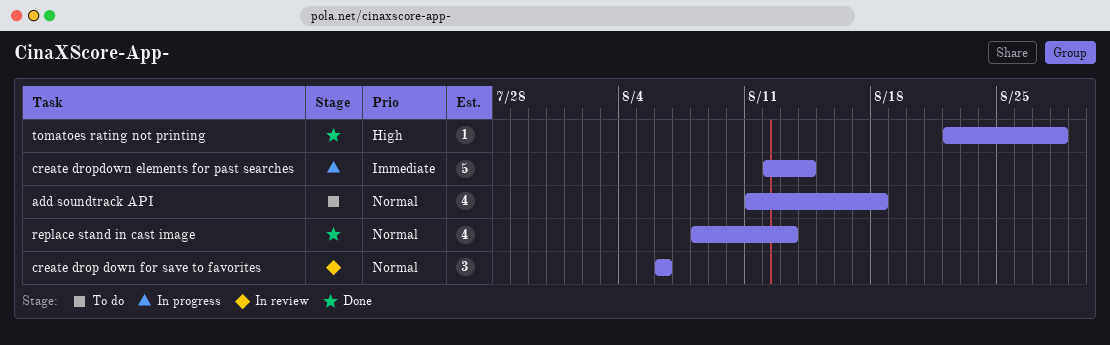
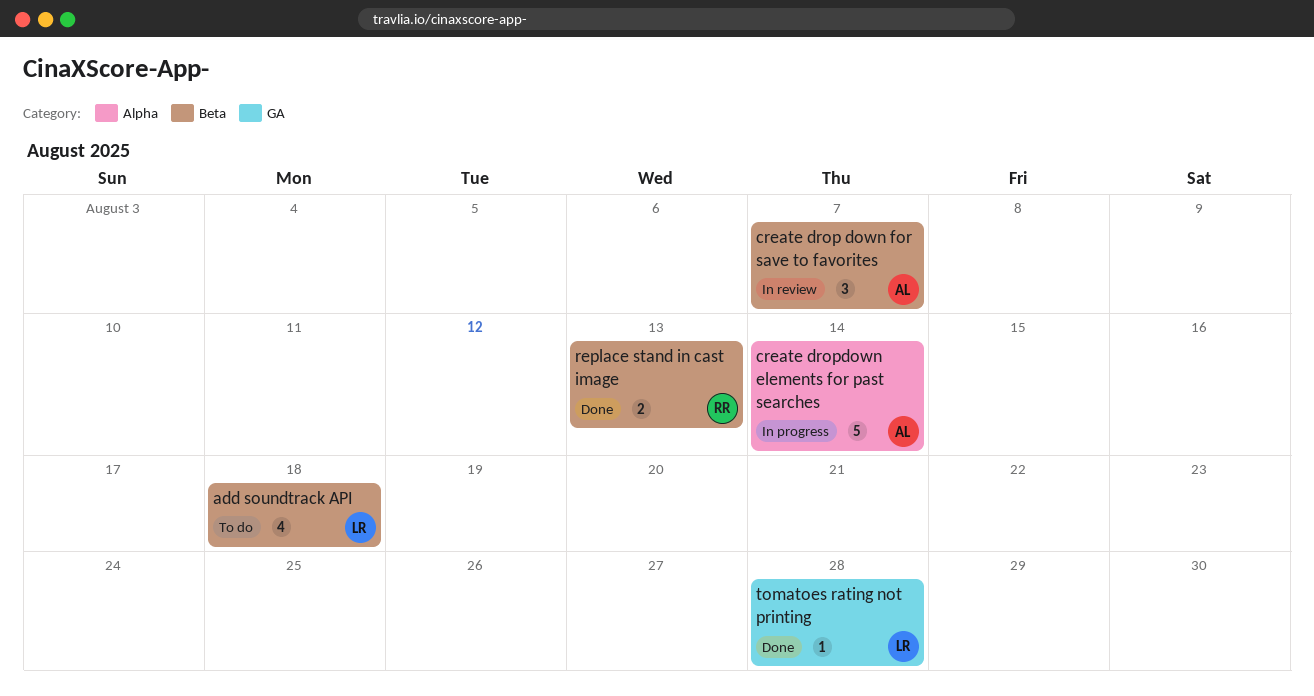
create drop down for save to favorites, due: Aug 6 -> Aug 7
replace stand in cast image, estimate: 4 -> 2

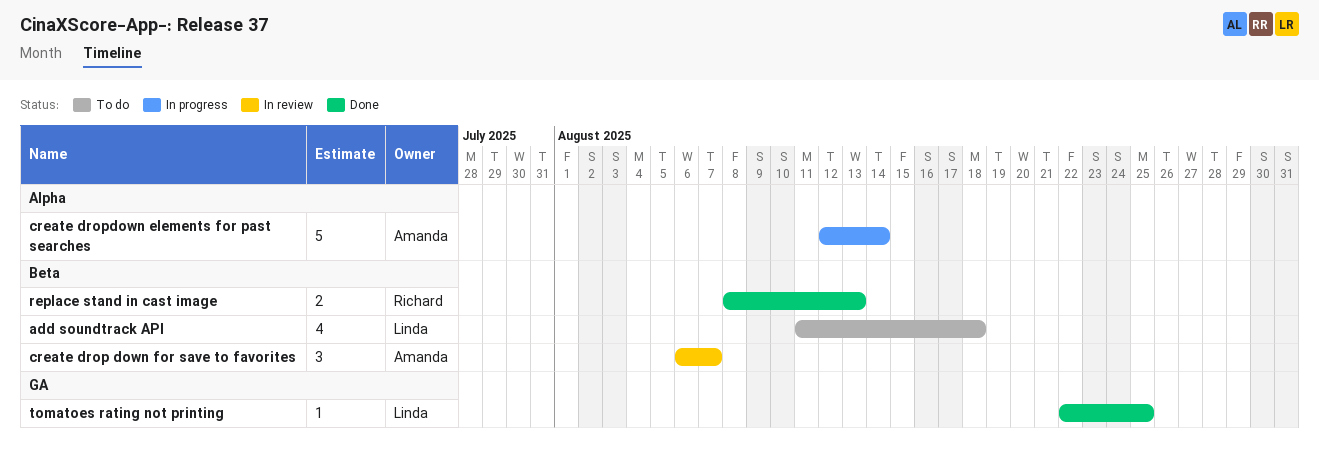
tomatoes rating not printing, due: Aug 28 -> Aug 25

